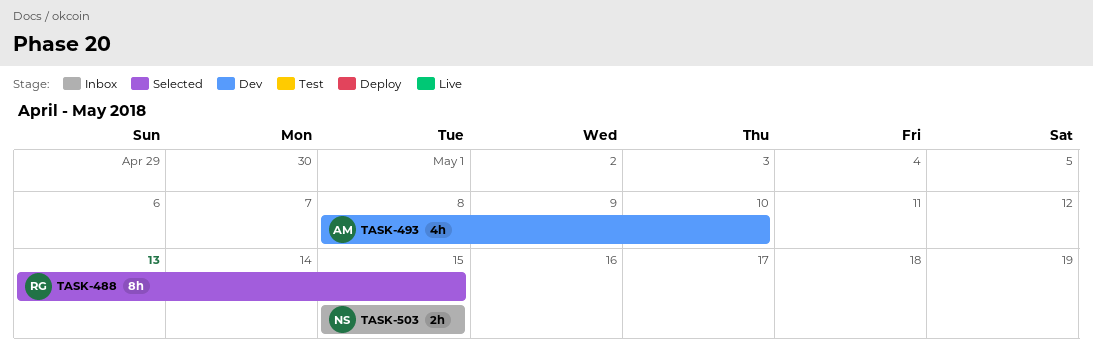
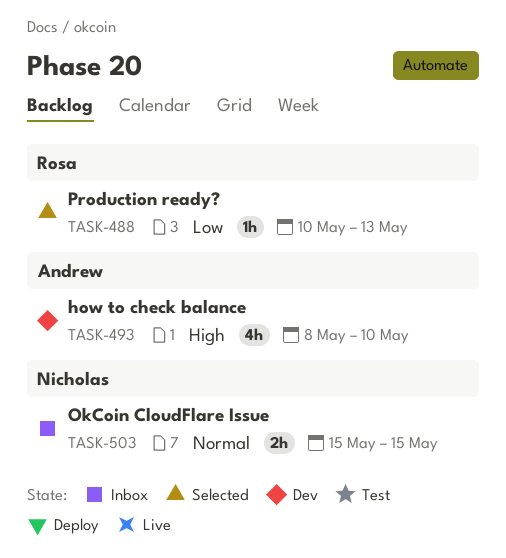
TASK-488, estimate: 8h -> 1h
TASK-488, start: May 13 -> May 10
TASK-488, due: May 15 -> May 13

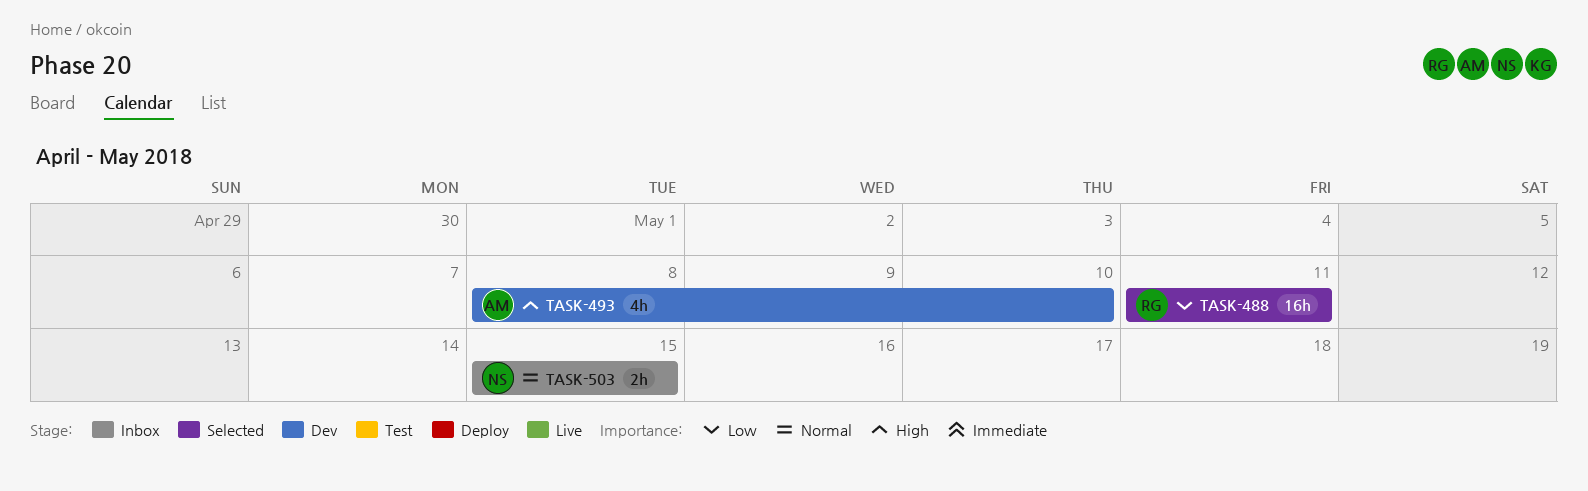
TASK-488, estimate: 1h -> 16h
TASK-488, start: May 10 -> May 11
TASK-488, due: May 13 -> May 11

